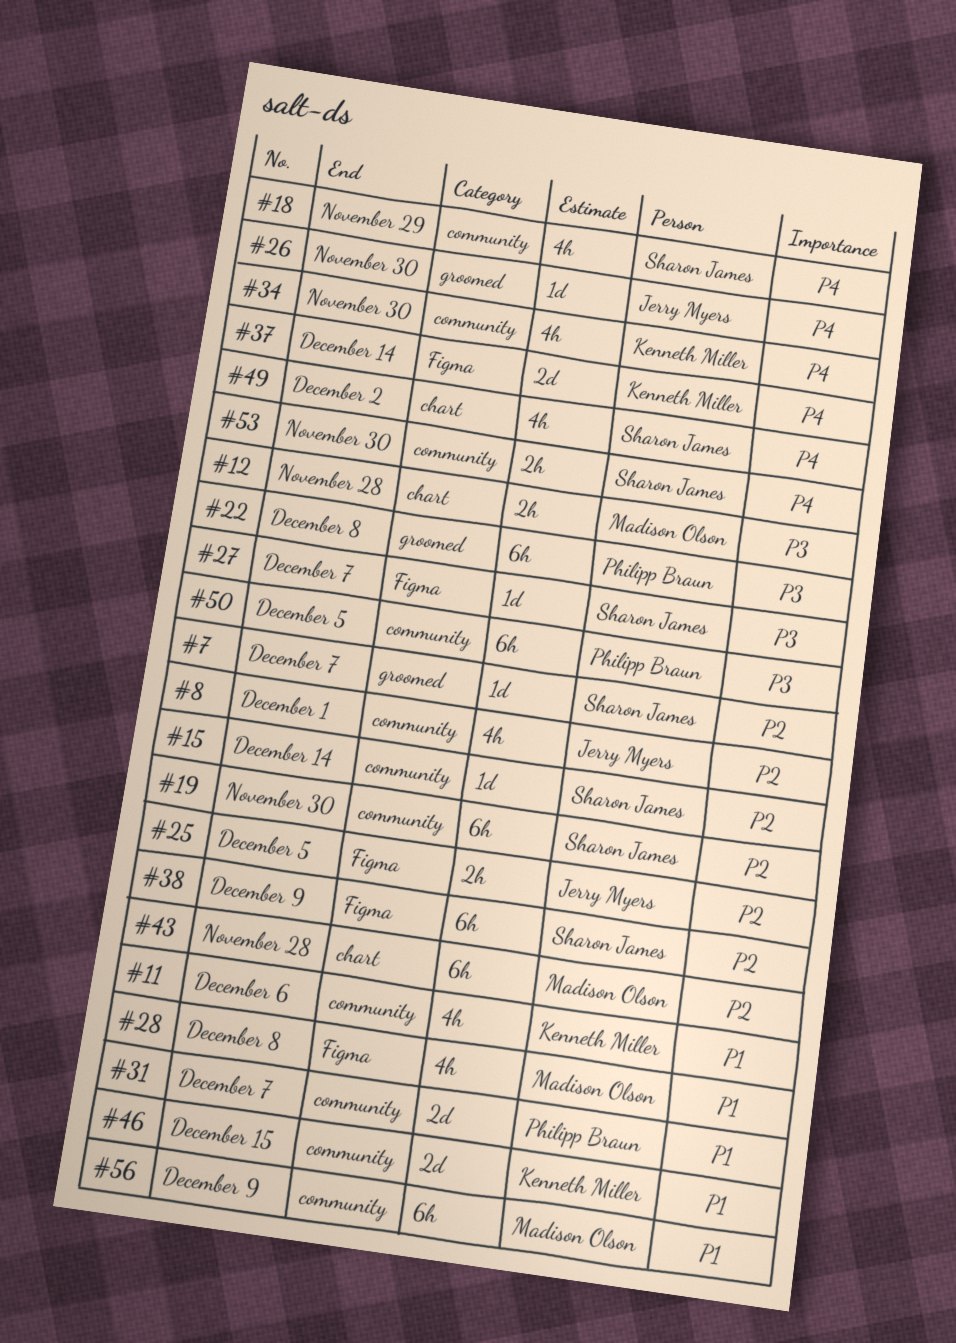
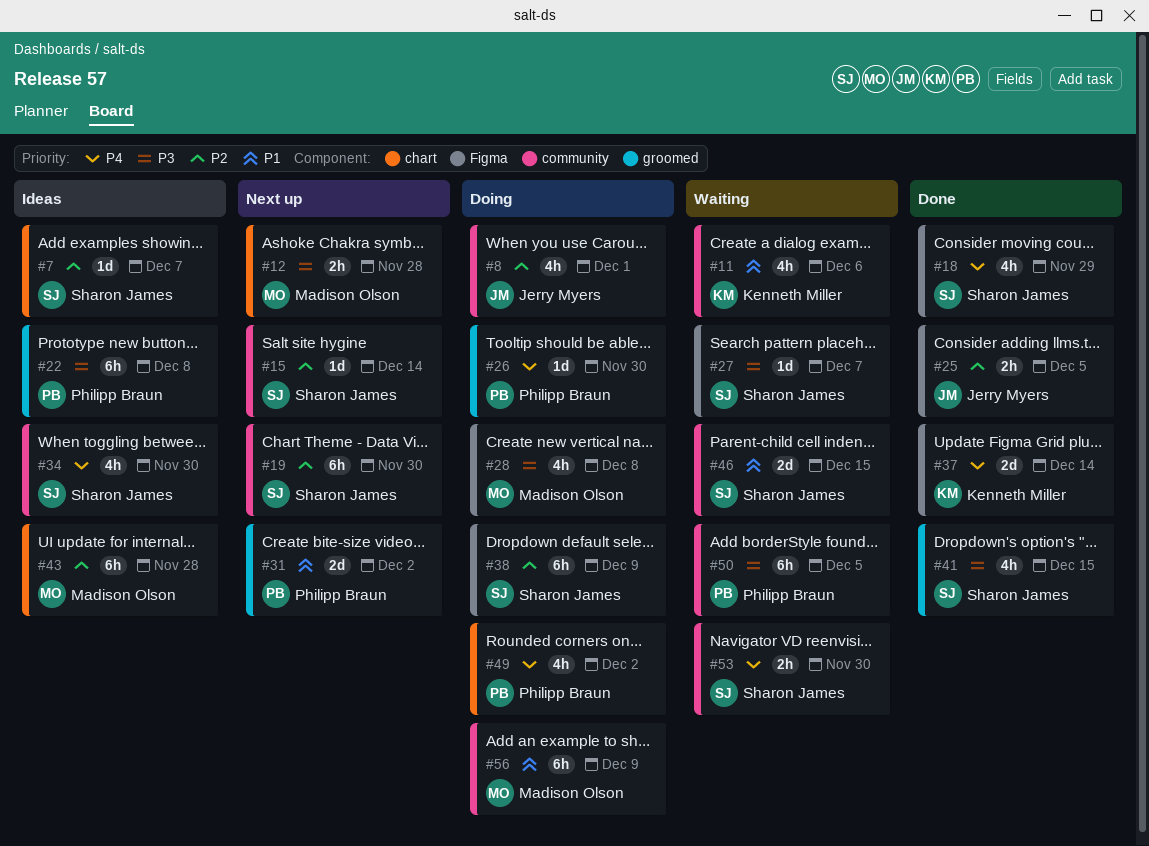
#7, label: groomed -> chart
#18, label: community -> Figma
#26, owner: Jerry Myers -> Philipp Braun
#28, priority: P1 -> P3
#31, label: community -> groomed
#31, due: Dec 7 -> Dec 2
#34, owner: Kenneth Miller -> Sharon James
#41: none -> present
#46, owner: Kenneth Miller -> Sharon James
#49, owner: Sharon James -> Philipp Braun

